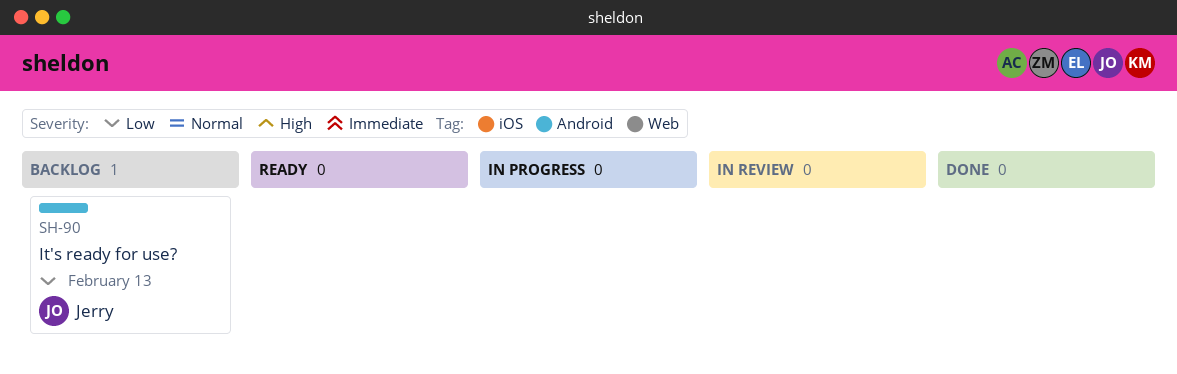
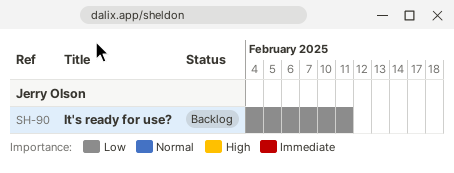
SH-90, due: Feb 13 -> Feb 11

